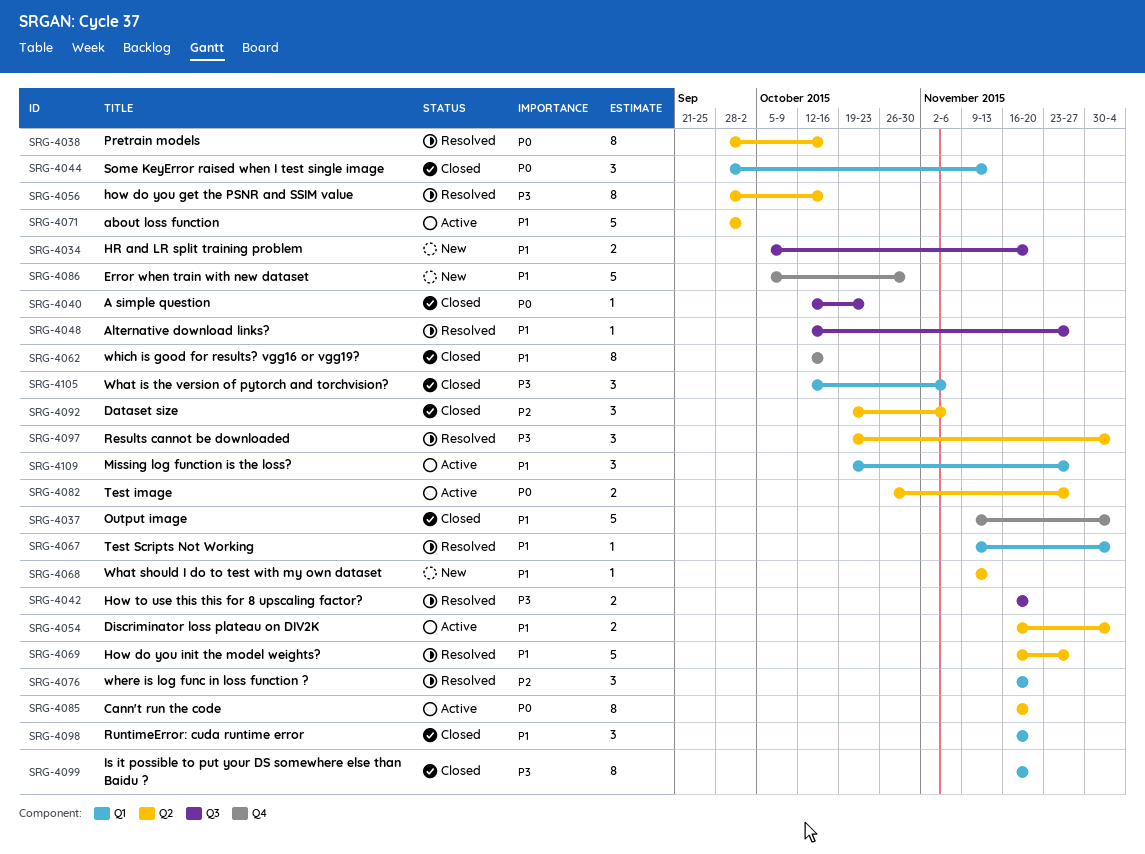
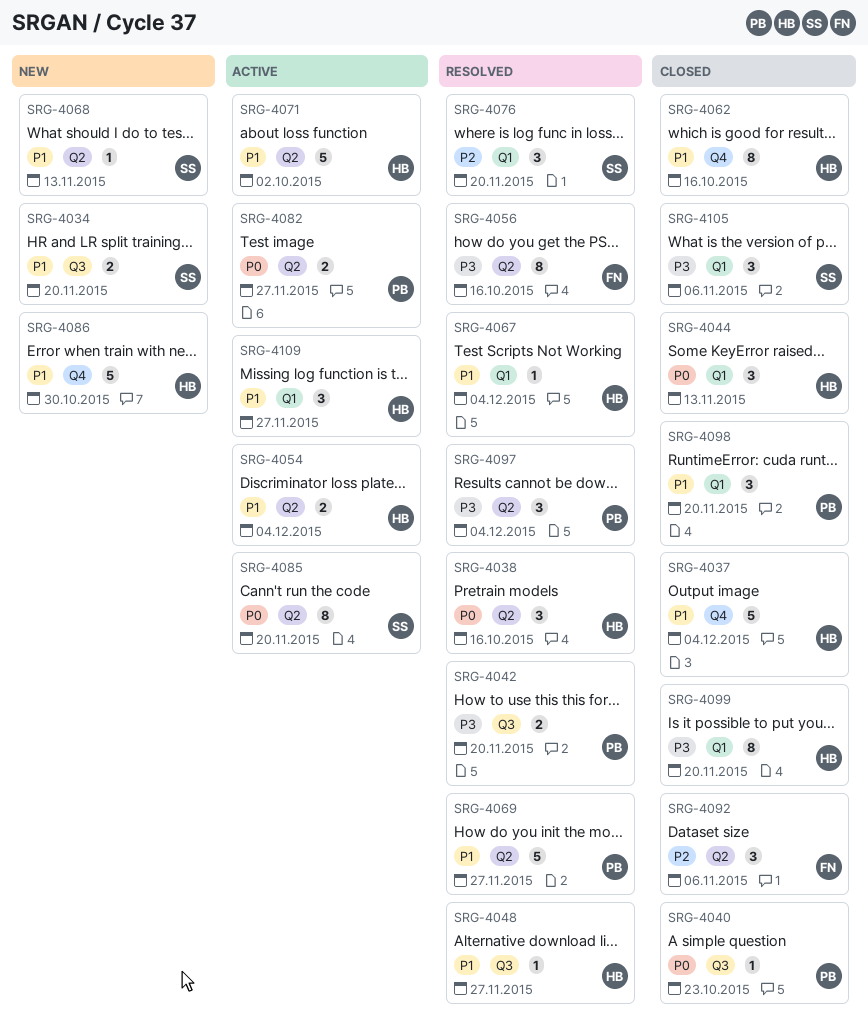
SRG-4038, estimate: 8 -> 3

